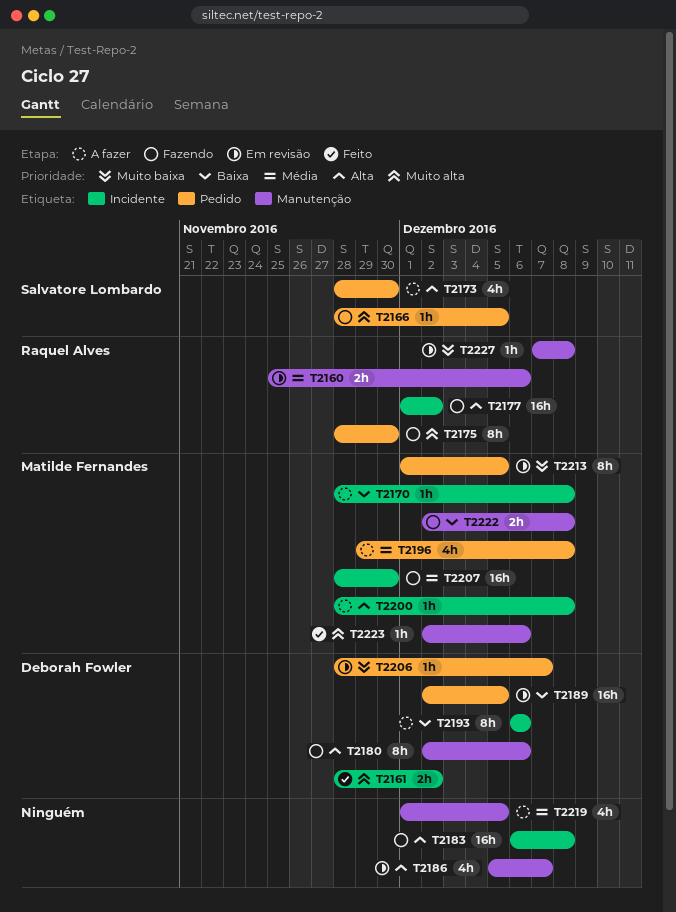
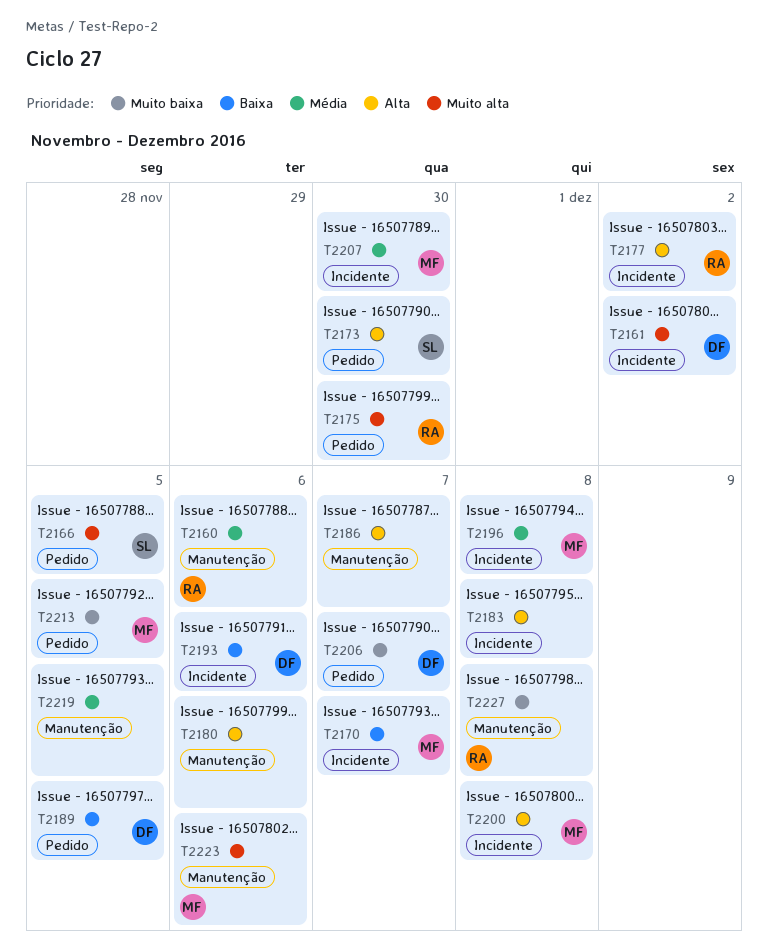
T2170, due: Dec 8 -> Dec 7
T2180, owner: Deborah Fowler -> none
T2196, label: Pedido -> Incidente
T2222: present -> none

